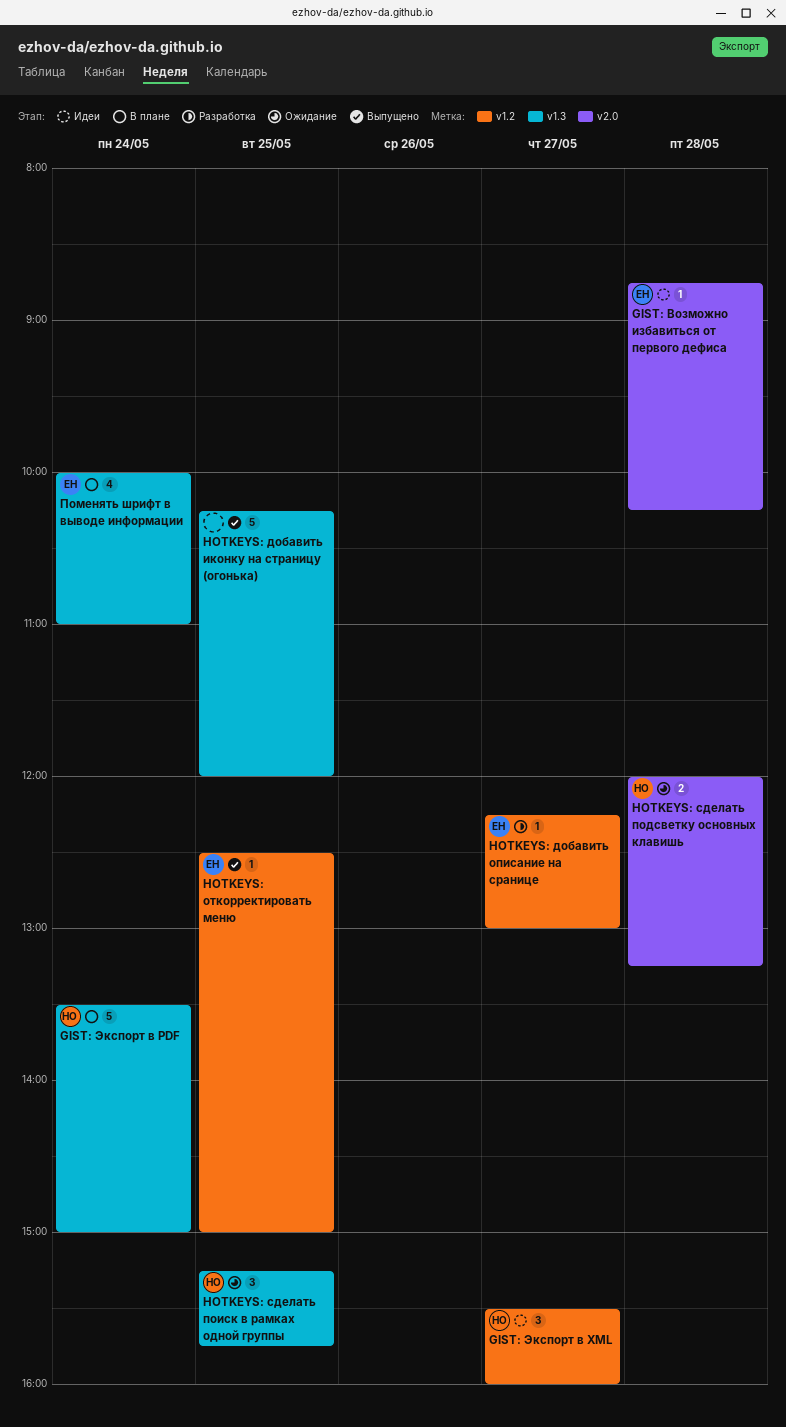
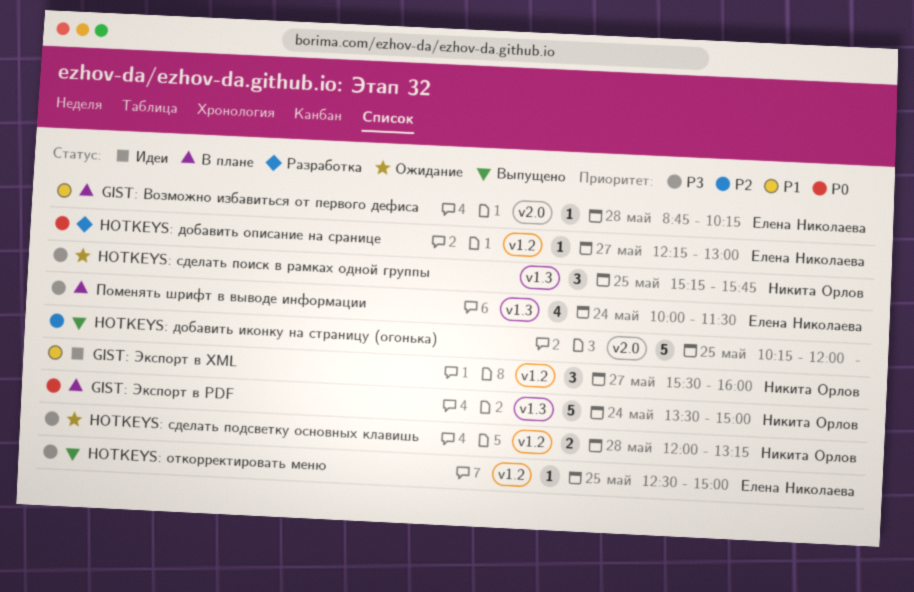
GIST: Возможно избавиться от первого дефиса, status: Идеи -> В плане
HOTKEYS: добавить иконку на страницу (огонька), label: v1.3 -> v2.0
HOTKEYS: сделать подсветку основных клавишь, label: v2.0 -> v1.2
Поменять шрифт в выводе информации, ends: 11:00 -> 11:30

